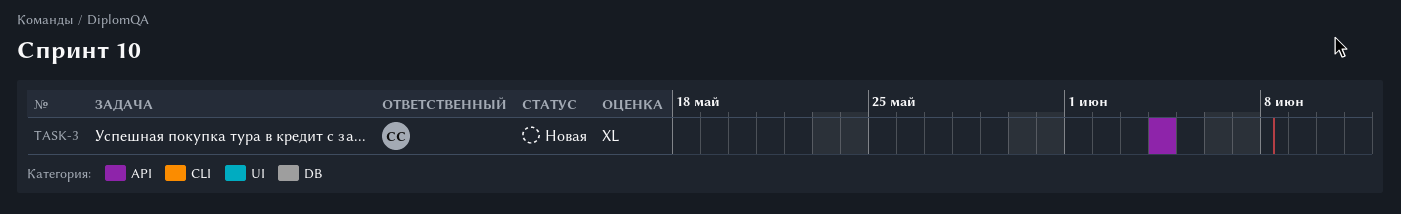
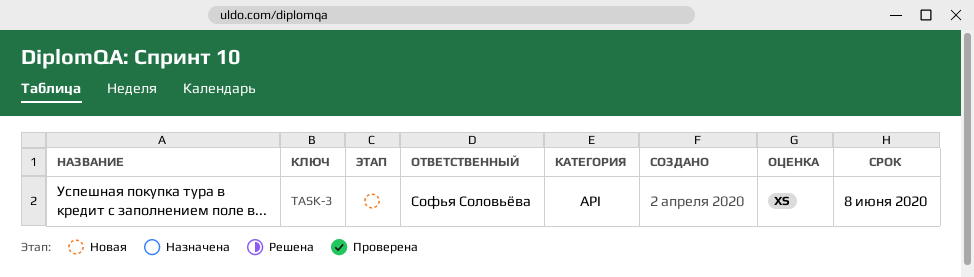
TASK-3, estimate: XL -> XS
TASK-3, due: Jun 4 -> Jun 8

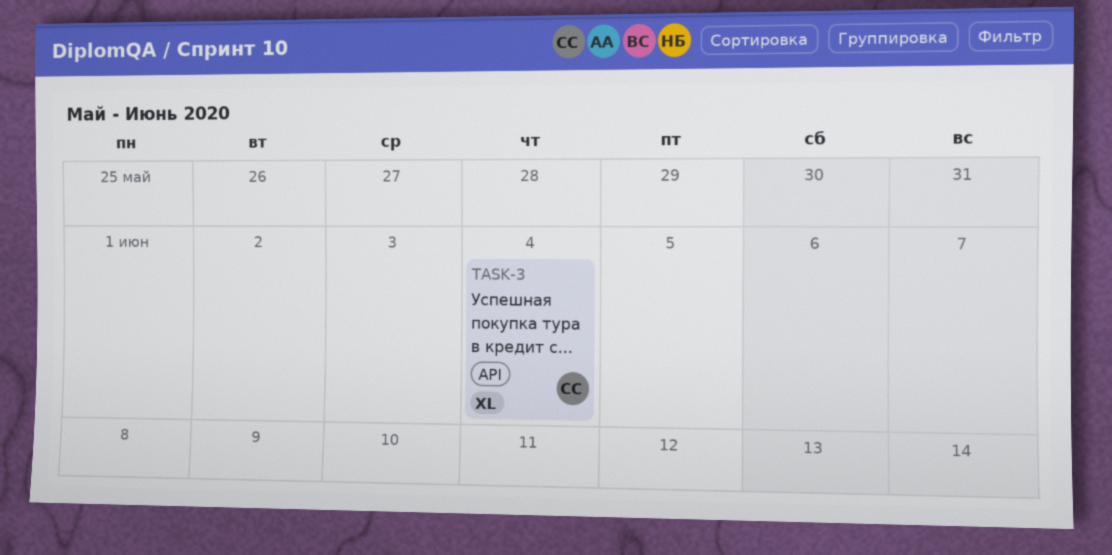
TASK-3, estimate: XS -> XL
TASK-3, due: Jun 8 -> Jun 4

